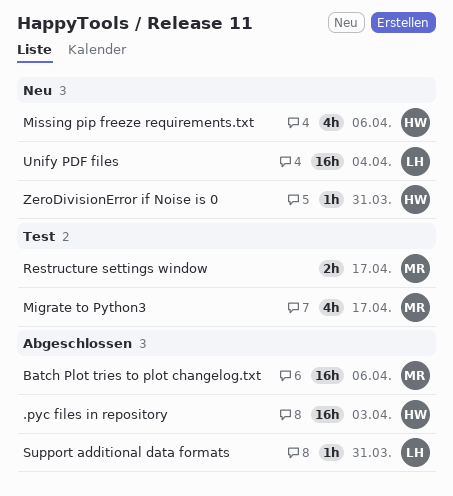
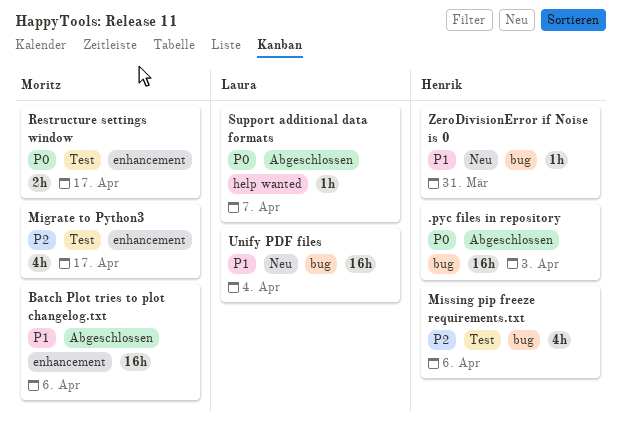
Missing pip freeze requirements.txt, status: Neu -> Test
Support additional data formats, due: Mar 31 -> Apr 7

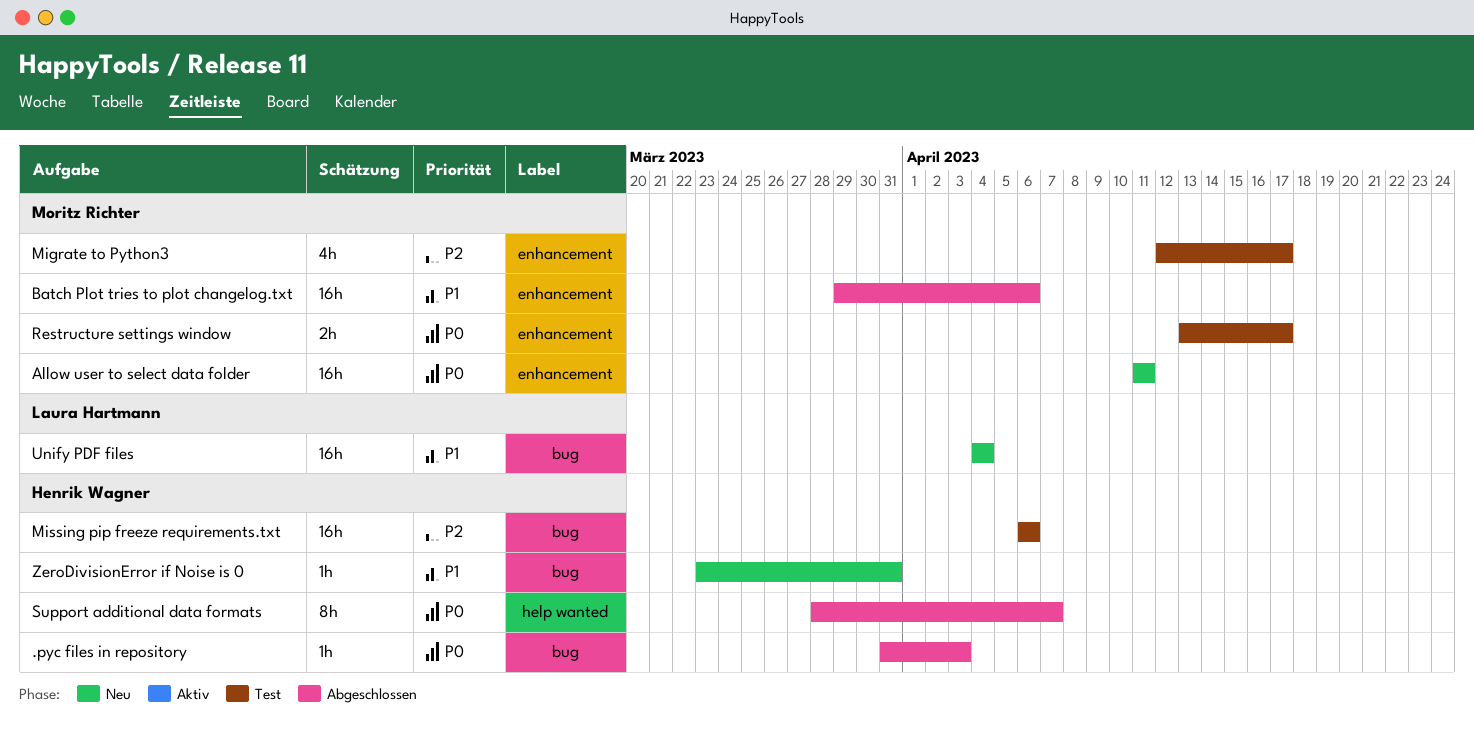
.pyc files in repository, estimate: 16h -> 1h
Allow user to select data folder: none -> present
Missing pip freeze requirements.txt, estimate: 4h -> 16h
Support additional data formats, owner: Laura Hartmann -> Henrik Wagner
Support additional data formats, estimate: 1h -> 8h

